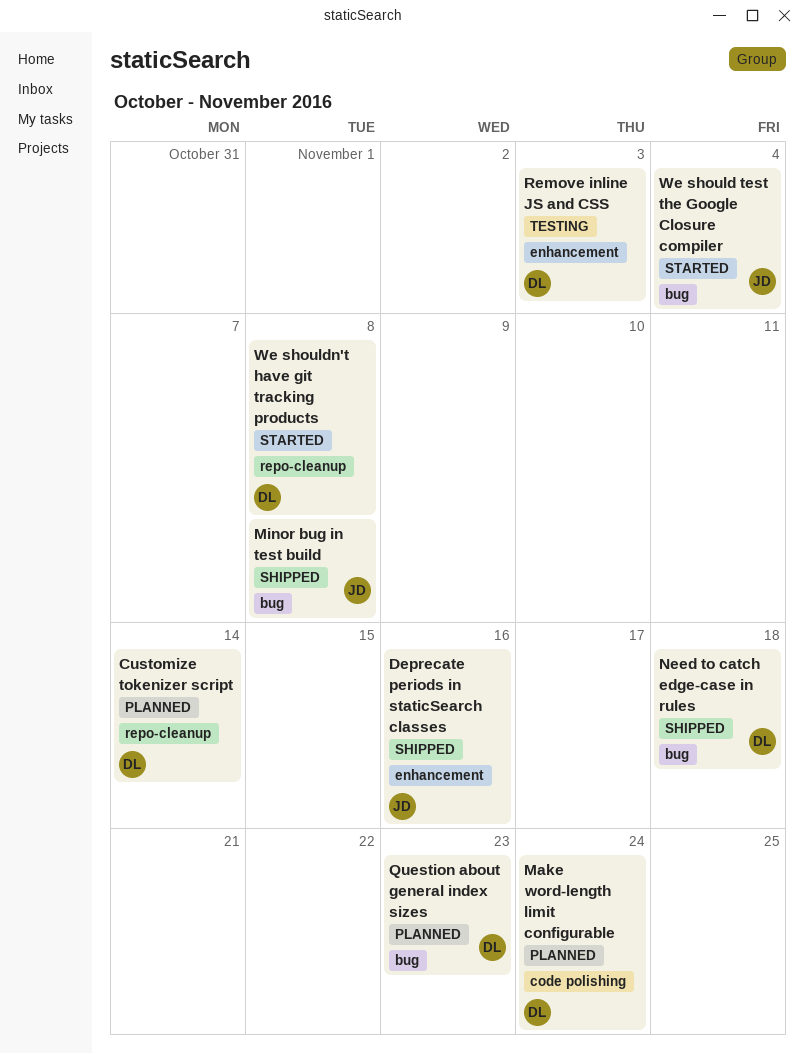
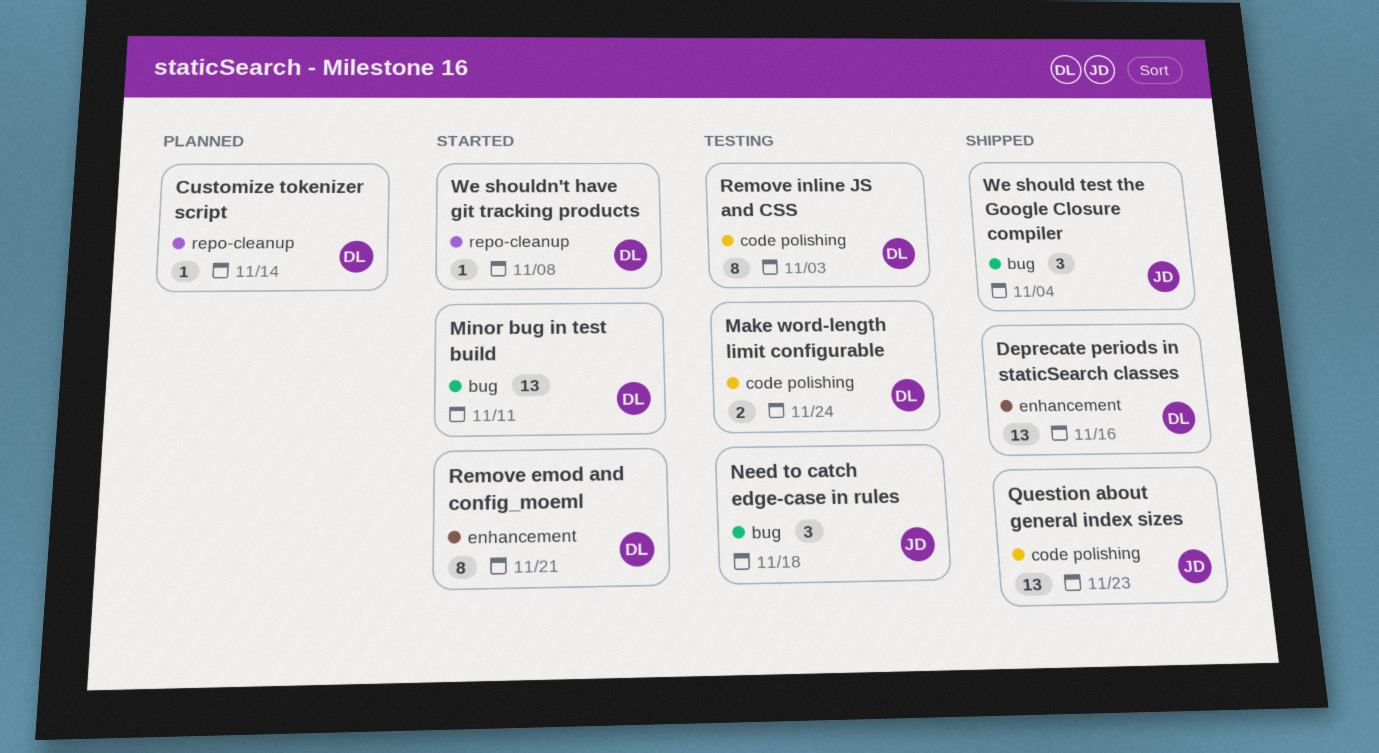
Deprecate periods in staticSearch classes, owner: JD -> DL
Make word-length limit configurable, status: Planned -> Testing
Minor bug in test build, status: Shipped -> Started
Minor bug in test build, owner: JD -> DL
Minor bug in test build, due: Nov 8 -> Nov 11
Need to catch edge-case in rules, status: Shipped -> Testing
Need to catch edge-case in rules, owner: DL -> JD
Question about general index sizes, status: Planned -> Shipped
Question about general index sizes, owner: DL -> JD
Question about general index sizes, label: bug -> code polishing
Remove emod and config_moeml: none -> present
Remove inline JS and CSS, label: enhancement -> code polishing
We should test the Google Closure compiler, status: Started -> Shipped

